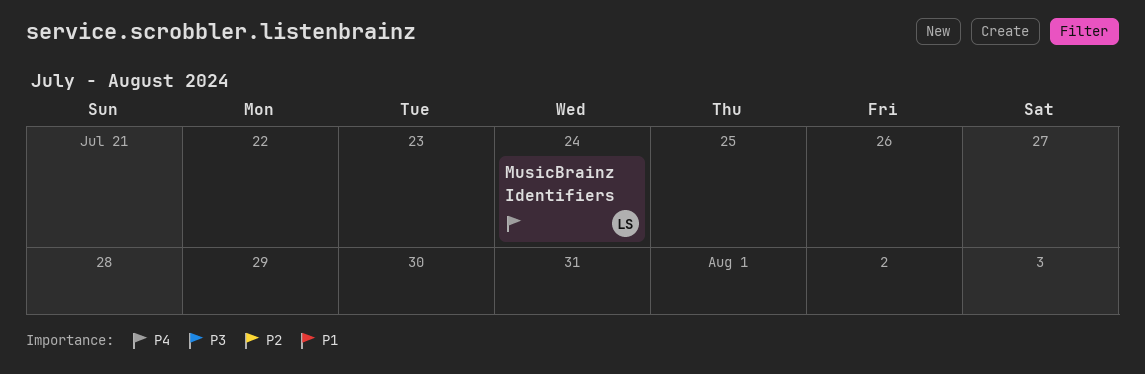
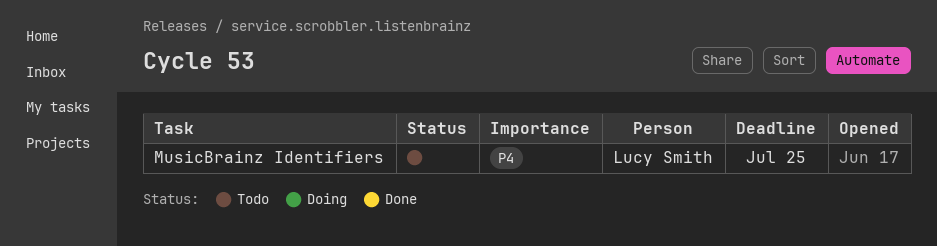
MusicBrainz Identifiers, due: Jul 24 -> Jul 25

